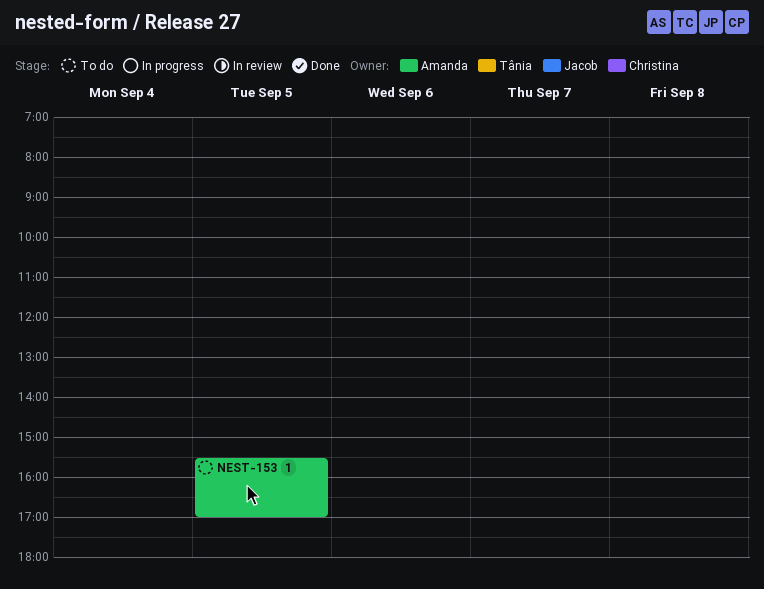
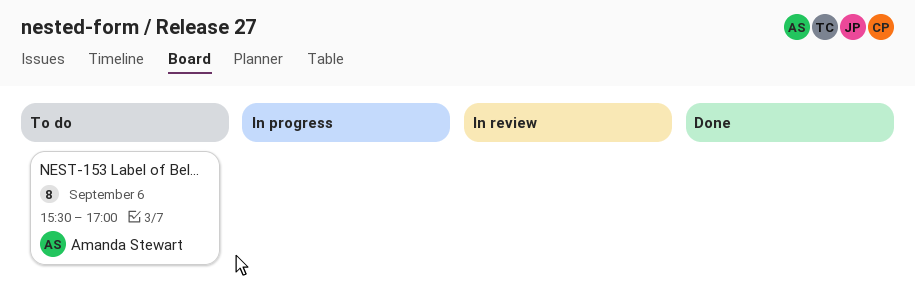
NEST-153, estimate: 1 -> 8
NEST-153, day: Sep 5 -> Sep 6

